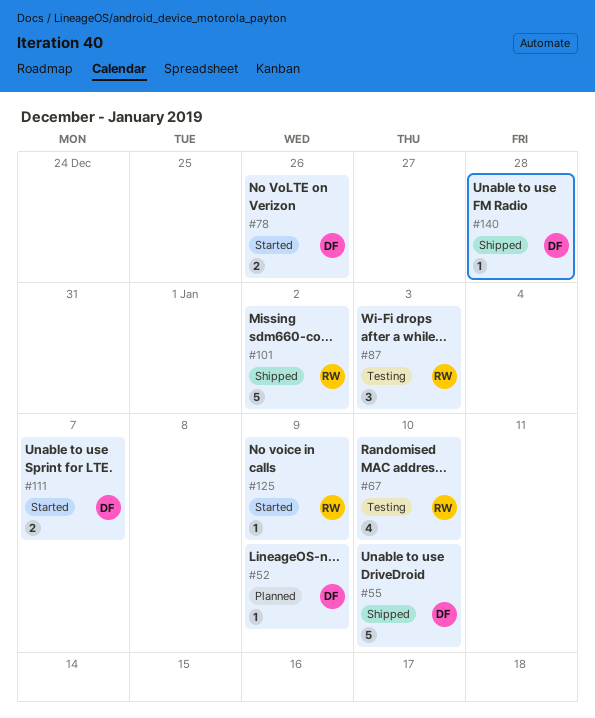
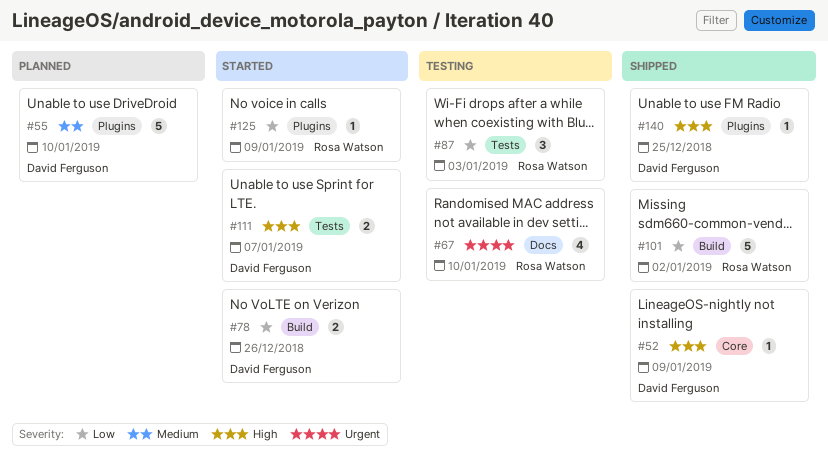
#52, status: Planned -> Shipped
#55, status: Shipped -> Planned
#140, due: Dec 28 -> Dec 25

